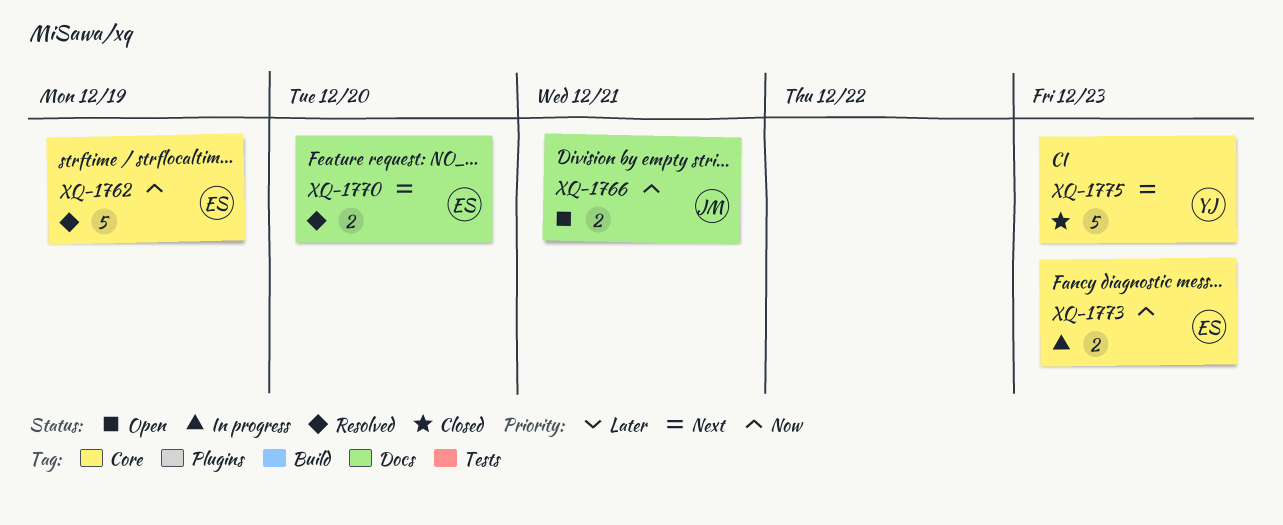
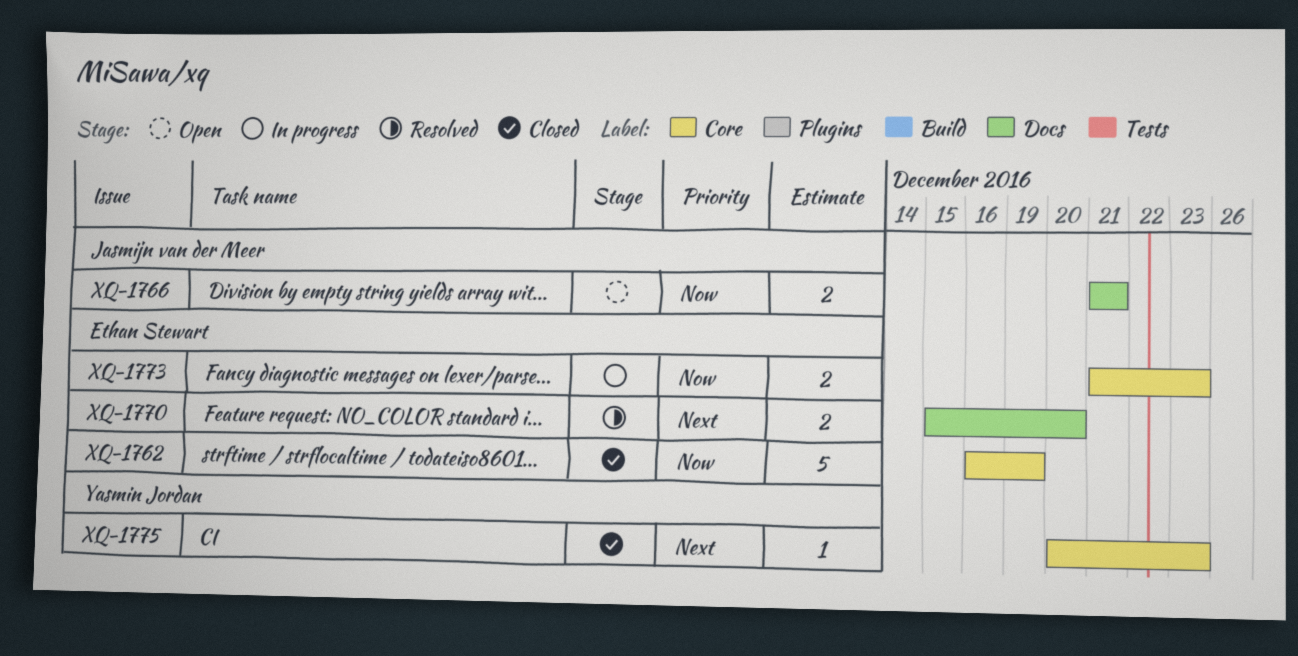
XQ-1762, status: Resolved -> Closed
XQ-1775, estimate: 5 -> 1

